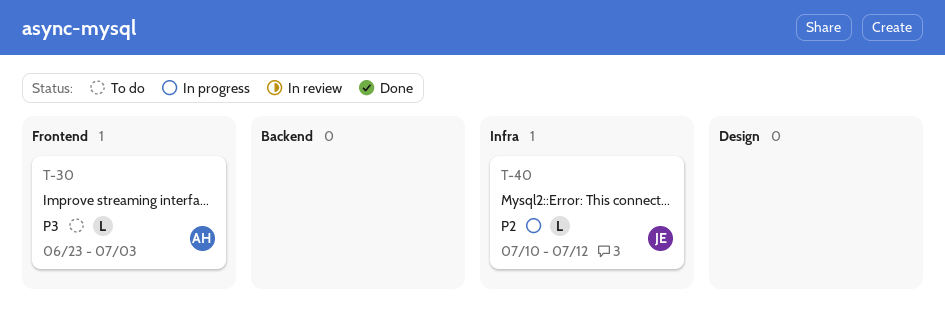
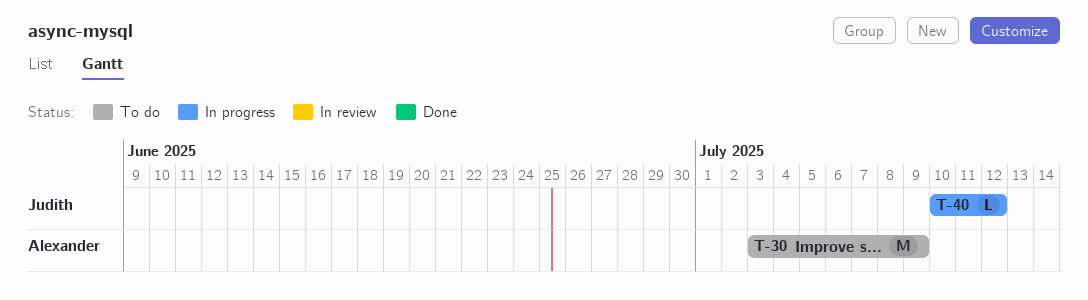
T-30, estimate: L -> M
T-30, start: Jun 23 -> Jul 3
T-30, due: Jul 3 -> Jul 9

